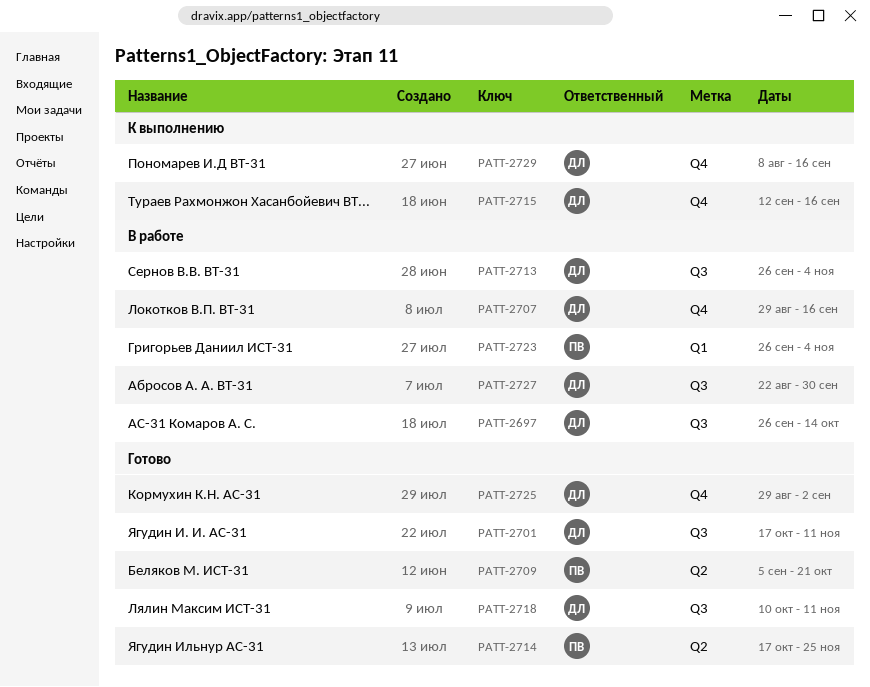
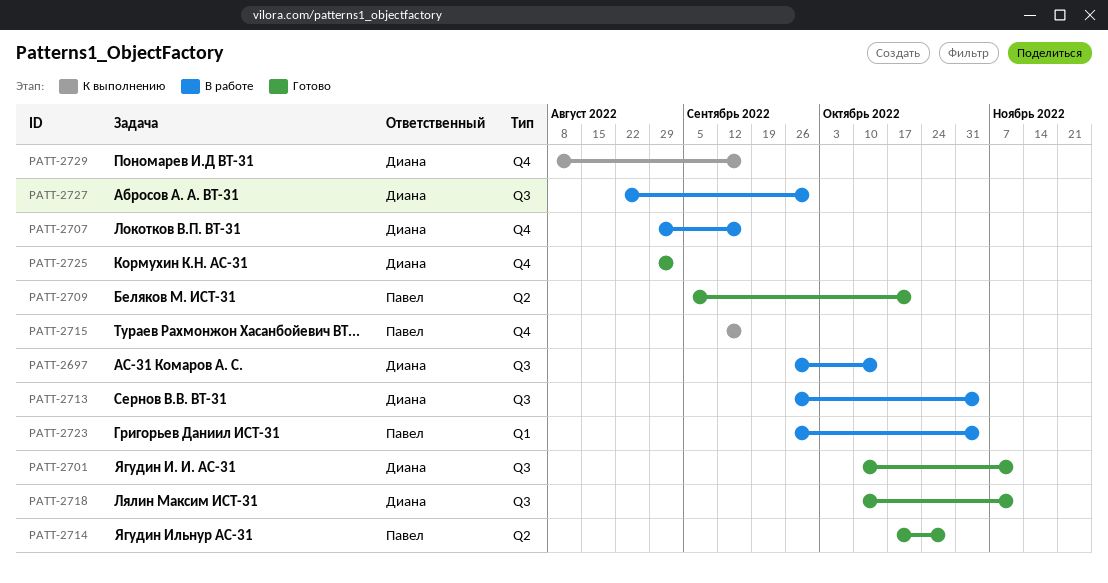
PATT-2701, start: Oct 17 -> Oct 10
PATT-2714, due: Nov 25 -> Oct 28
PATT-2715, owner: Диана -> Павел

